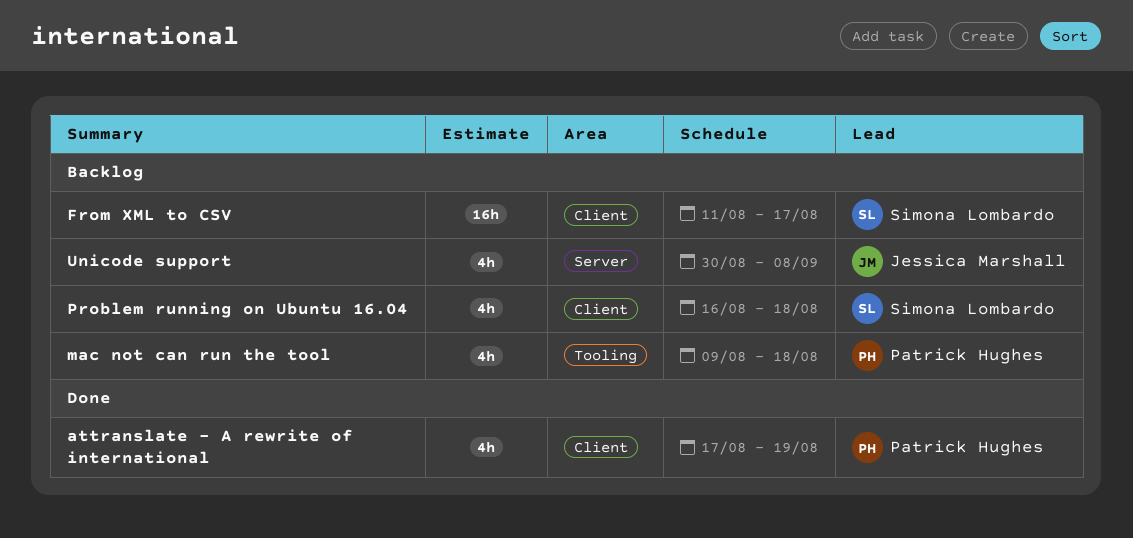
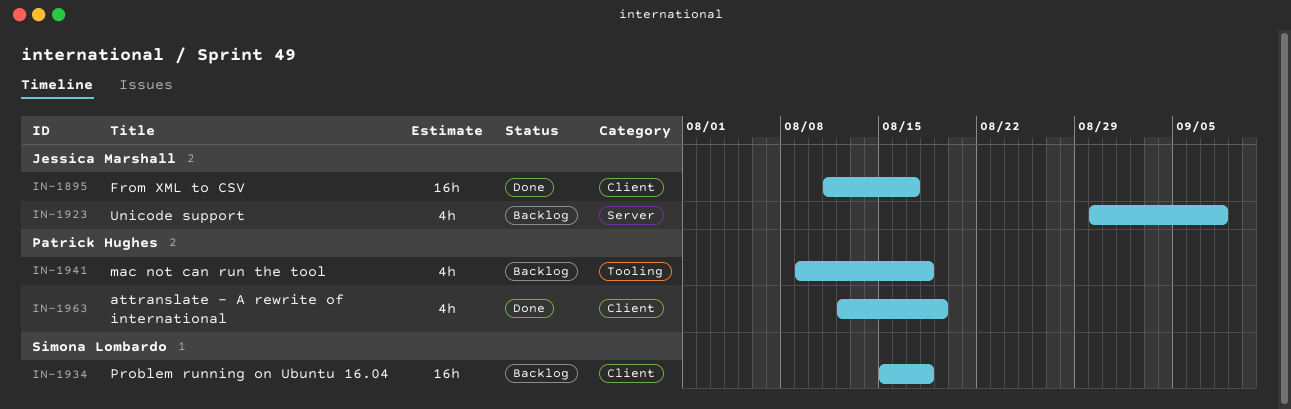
attranslate - A rewrite of international, start: Aug 17 -> Aug 12
From XML to CSV, status: Backlog -> Done
From XML to CSV, owner: Simona Lombardo -> Jessica Marshall
Problem running on Ubuntu 16.04, estimate: 4h -> 16h
Problem running on Ubuntu 16.04, start: Aug 16 -> Aug 15

